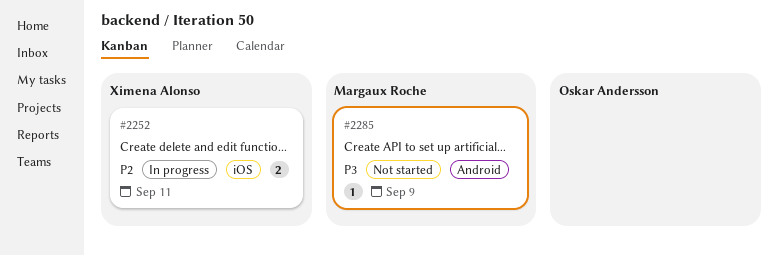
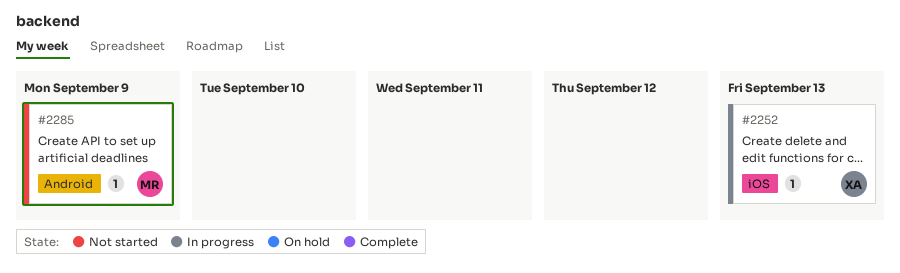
#2252, estimate: 2 -> 1
#2252, due: Sep 11 -> Sep 13

